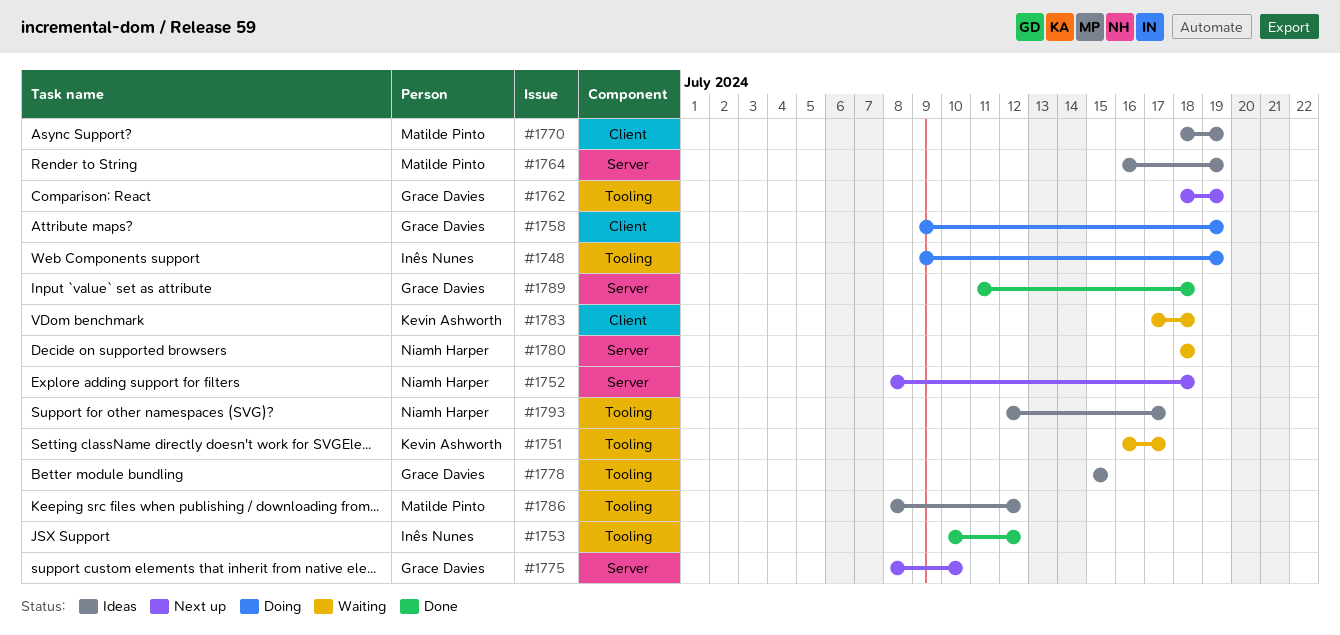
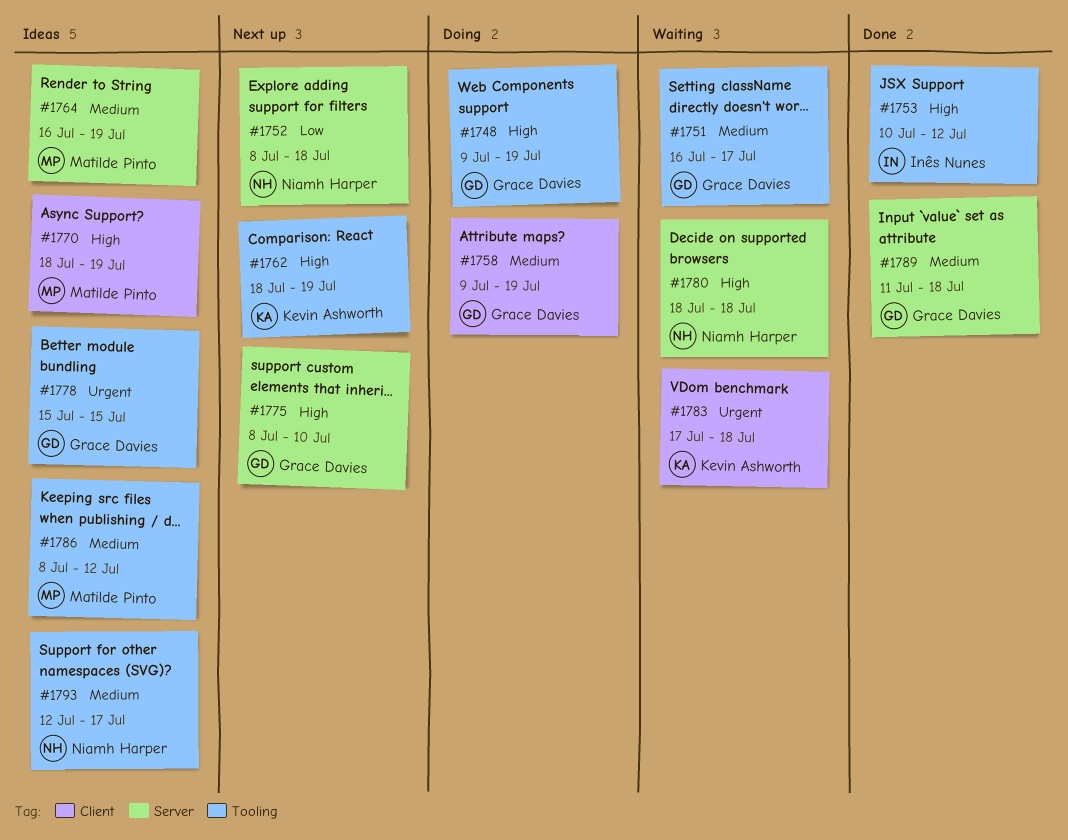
#1748, owner: Inês Nunes -> Grace Davies
#1751, owner: Kevin Ashworth -> Grace Davies
#1762, owner: Grace Davies -> Kevin Ashworth

